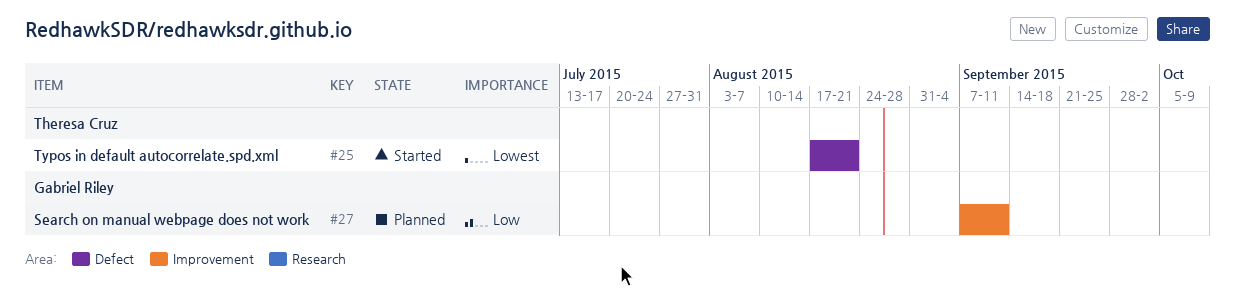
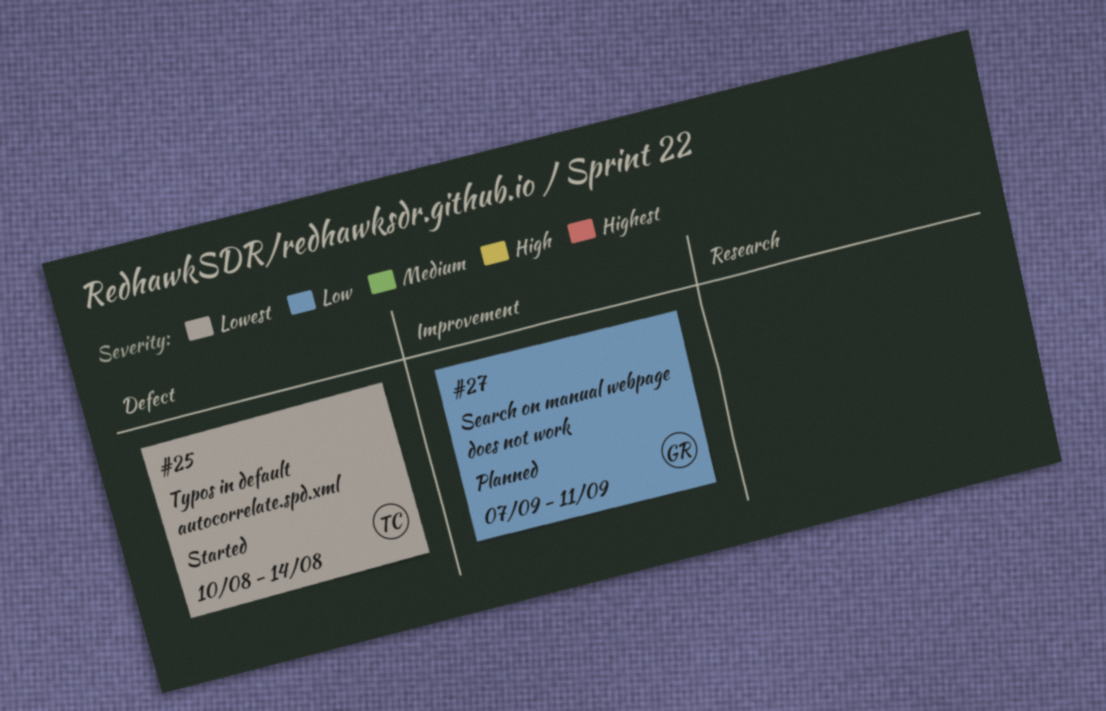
#25, start: Aug 17 -> Aug 10
#25, due: Aug 21 -> Aug 14

